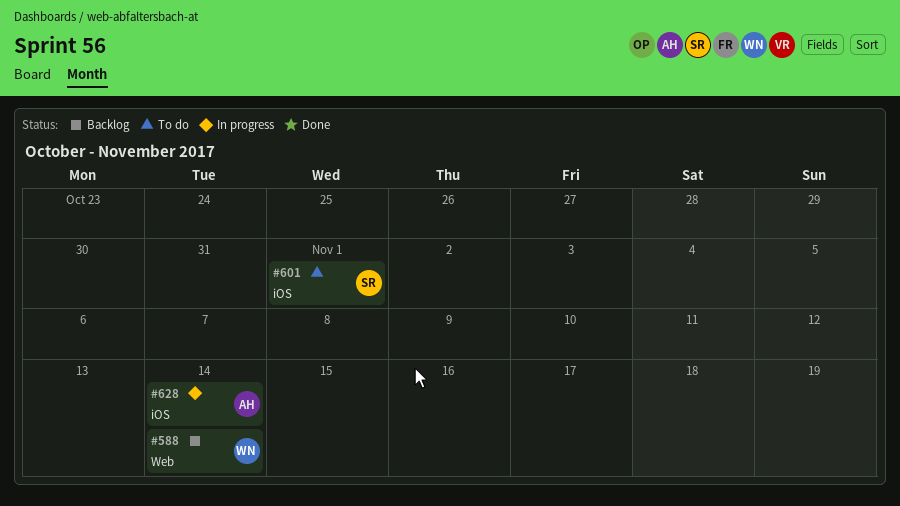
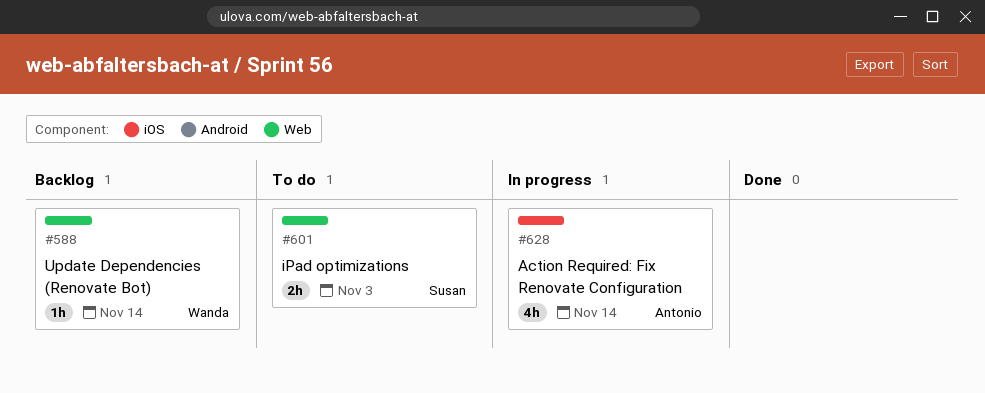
#601, label: iOS -> Web
#601, due: Nov 1 -> Nov 3

